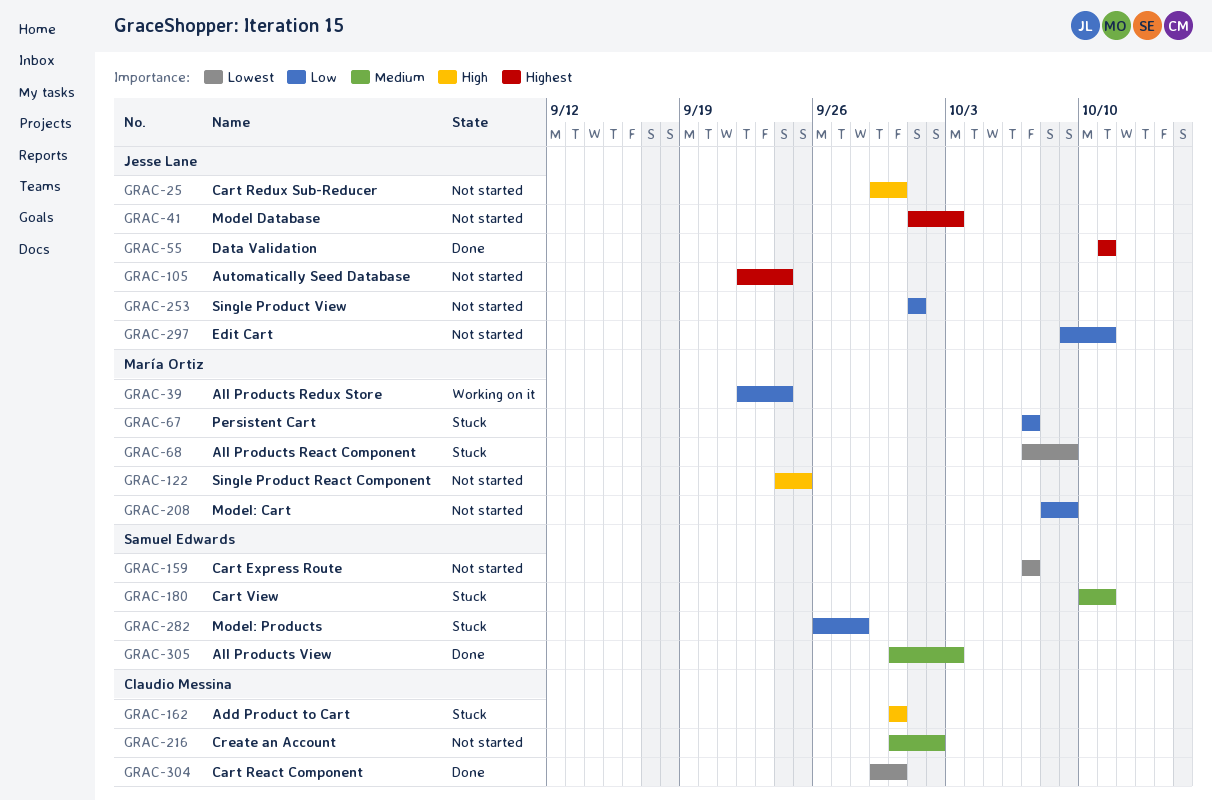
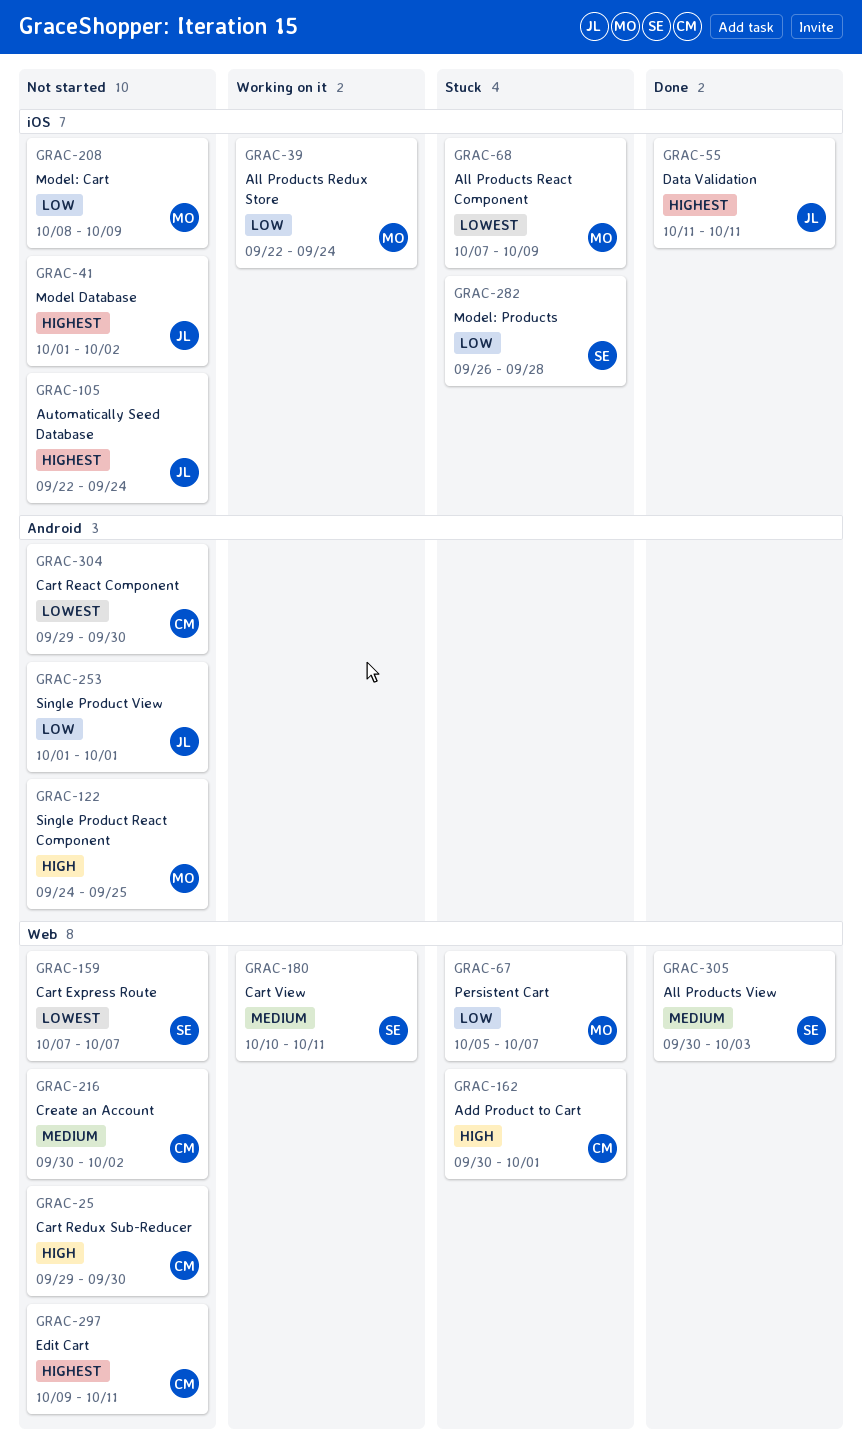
GRAC-25, owner: Jesse Lane -> Claudio Messina
GRAC-41, due: Oct 3 -> Oct 2
GRAC-67, start: Oct 7 -> Oct 5
GRAC-162, due: Sep 30 -> Oct 1
GRAC-180, status: Stuck -> Working on it
GRAC-297, owner: Jesse Lane -> Claudio Messina
GRAC-297, priority: Low -> Highest
GRAC-304, status: Done -> Not started

